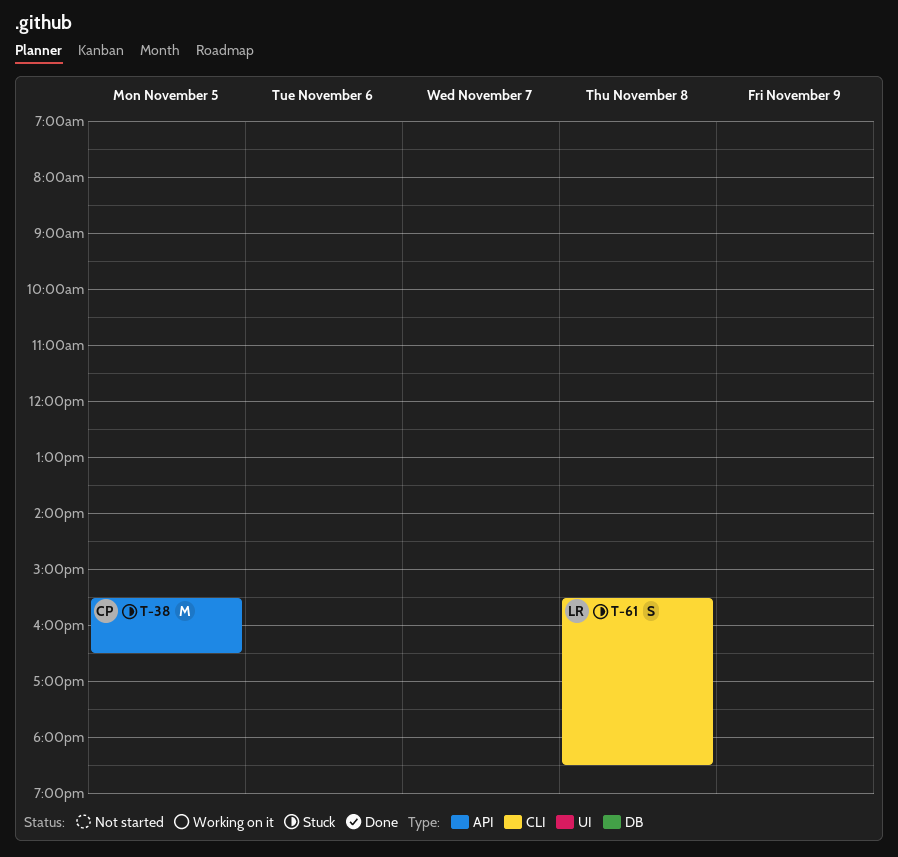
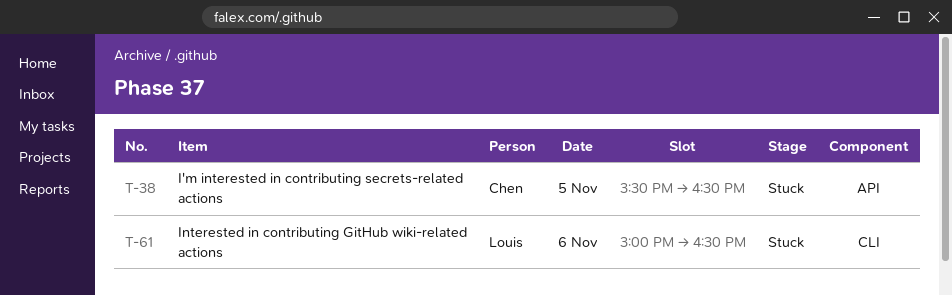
T-61, day: Nov 8 -> Nov 6
T-61, begins: 15:30 -> 15:00
T-61, ends: 18:30 -> 16:30

